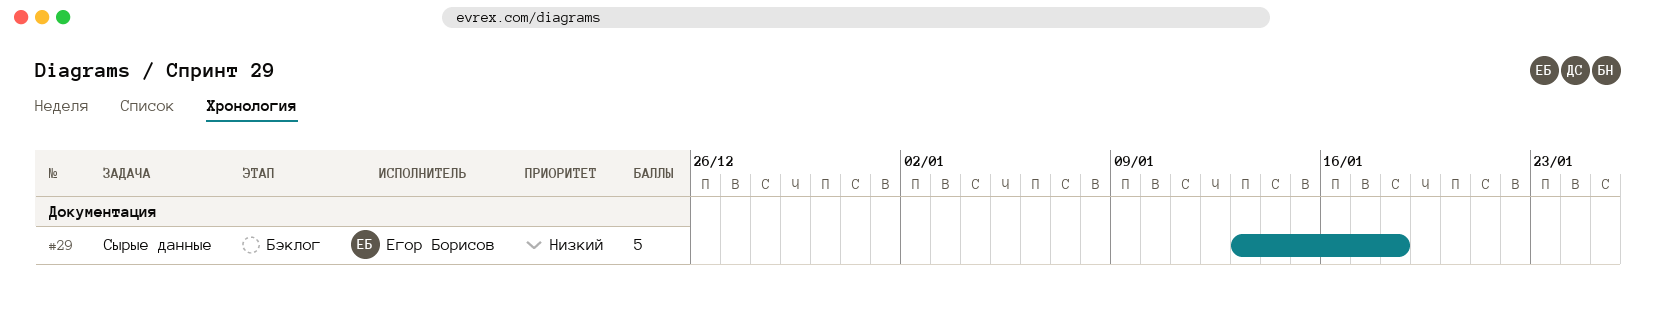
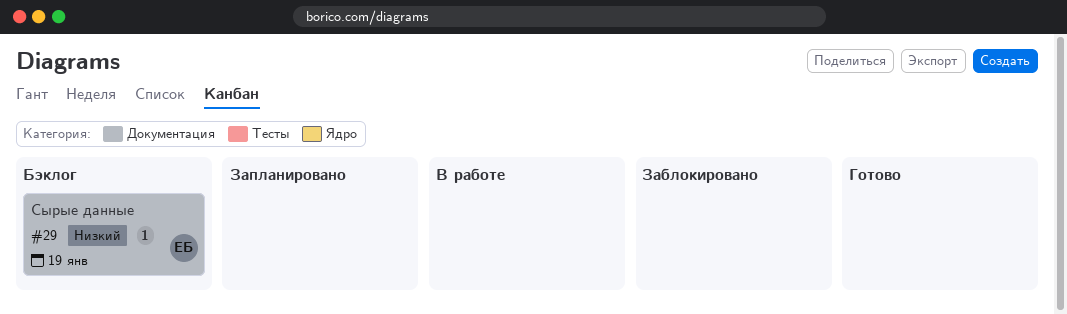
#29, estimate: 5 -> 1
#29, due: Jan 18 -> Jan 19

